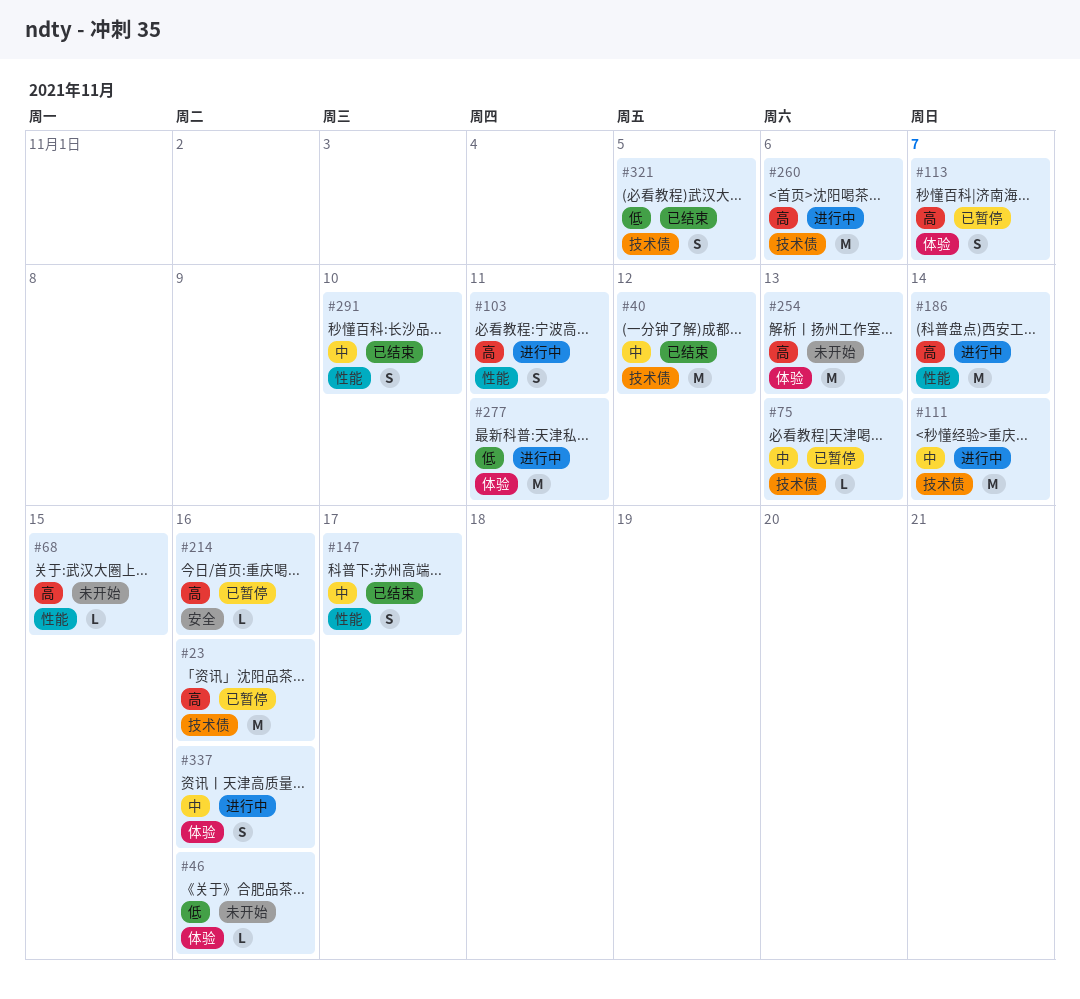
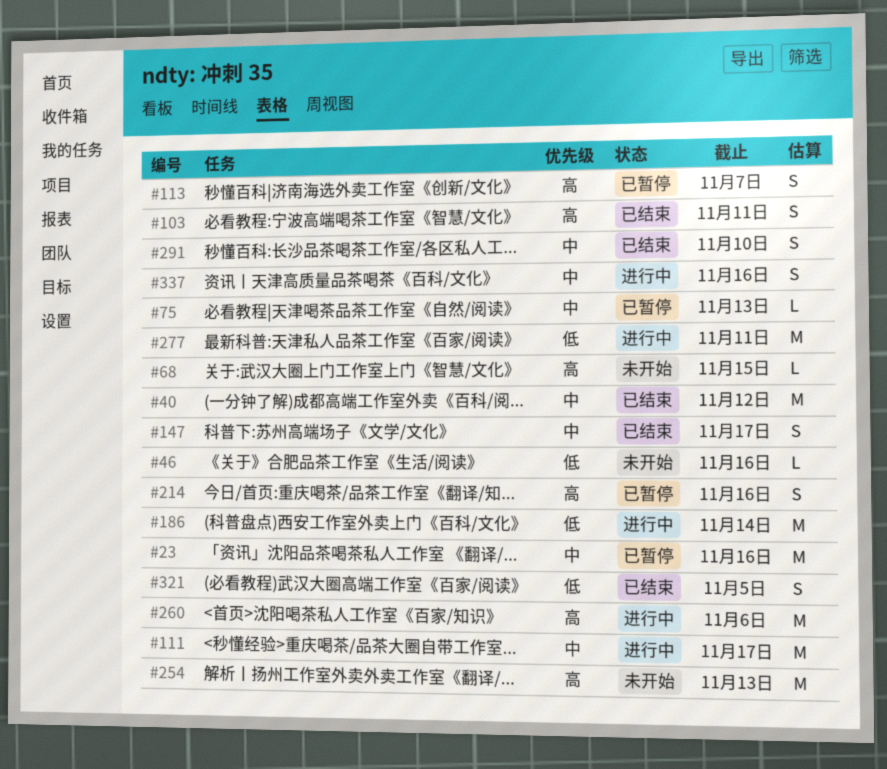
#23, priority: 高 -> 中
#103, status: 进行中 -> 已结束
#111, due: Nov 14 -> Nov 17
#186, priority: 高 -> 低
#214, estimate: L -> S

